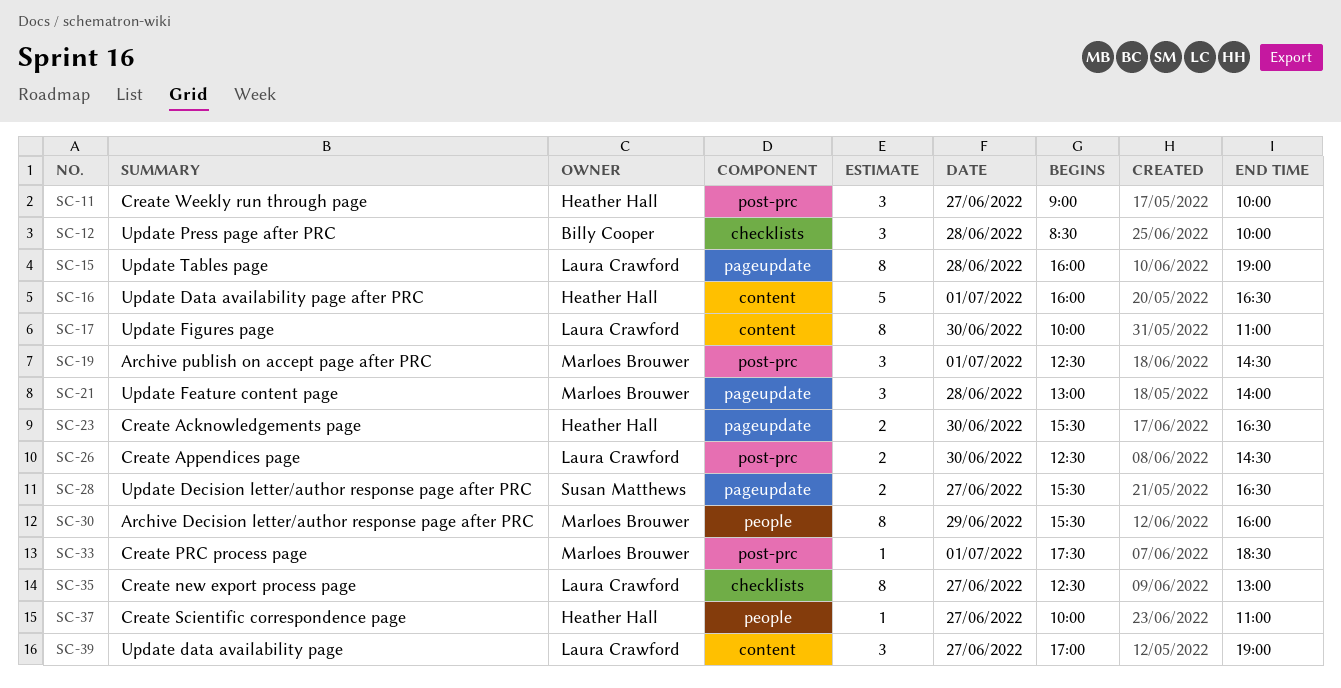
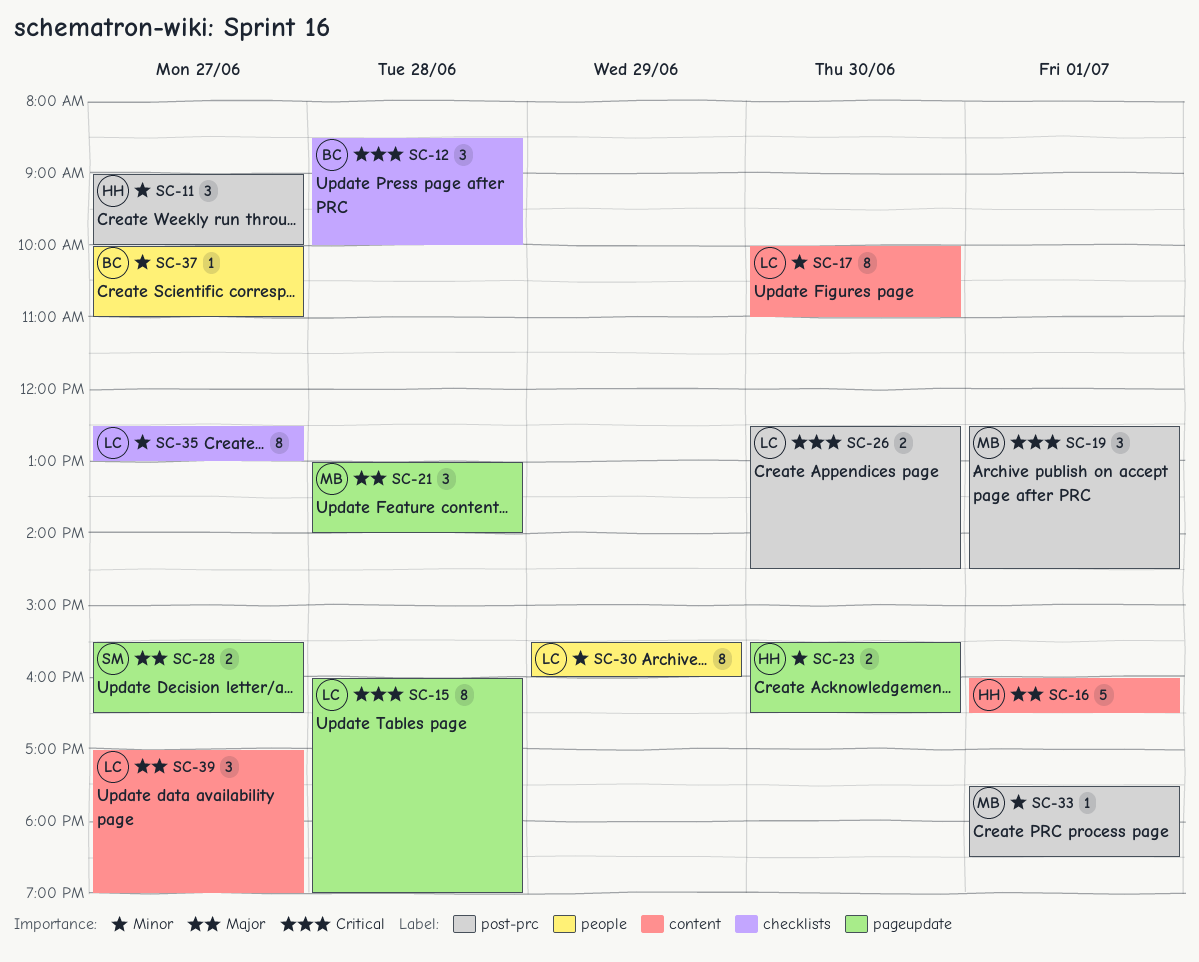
SC-30, owner: Marloes Brouwer -> Laura Crawford
SC-37, owner: Heather Hall -> Billy Cooper

